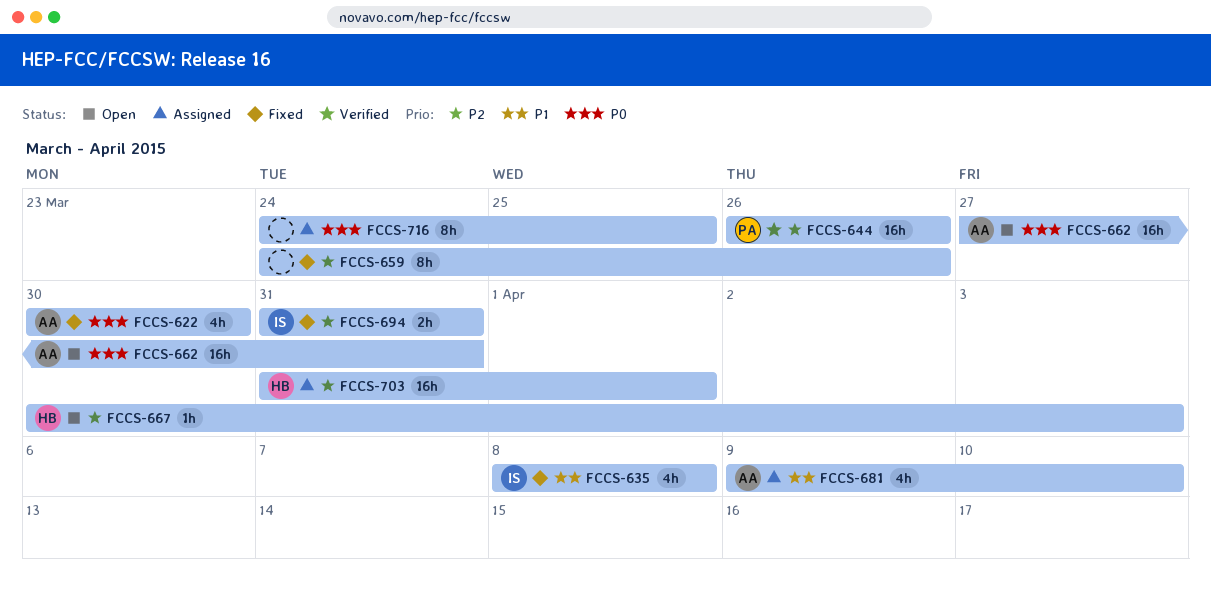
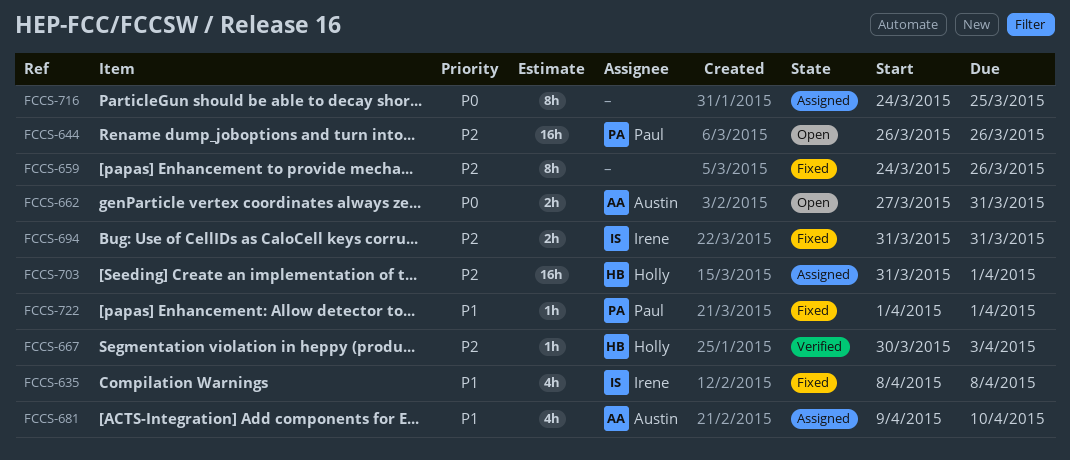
FCCS-622: present -> none
FCCS-644, status: Verified -> Open
FCCS-662, estimate: 16h -> 2h
FCCS-667, status: Open -> Verified
FCCS-722: none -> present

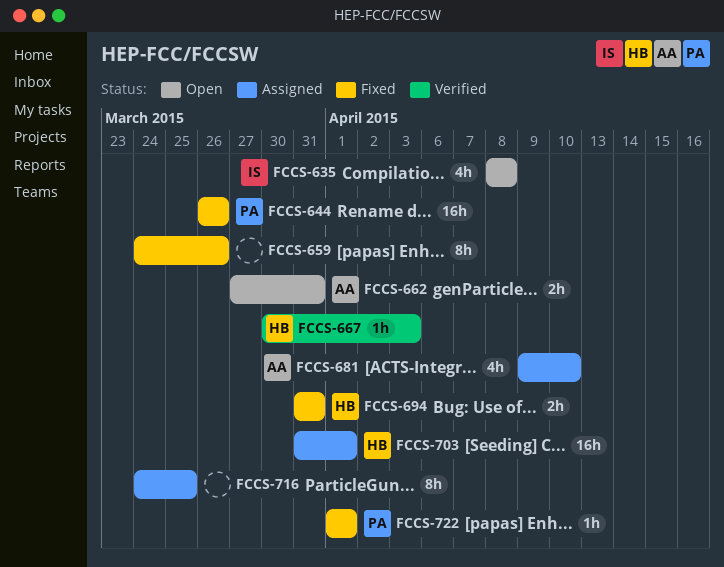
FCCS-635, status: Fixed -> Open
FCCS-644, status: Open -> Fixed
FCCS-694, owner: Irene -> Holly

